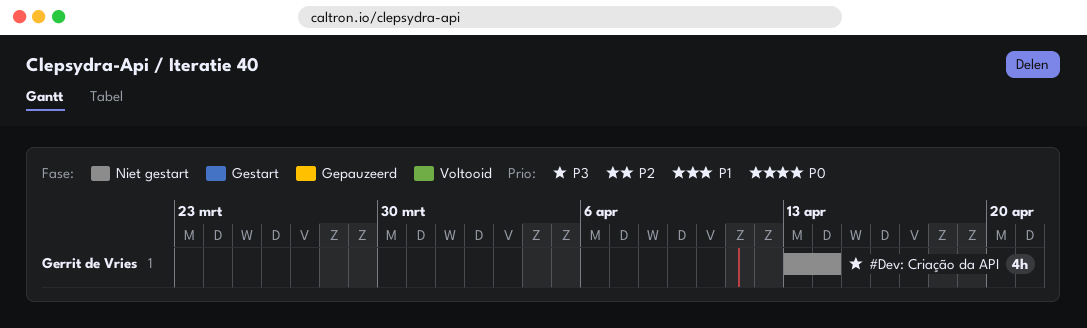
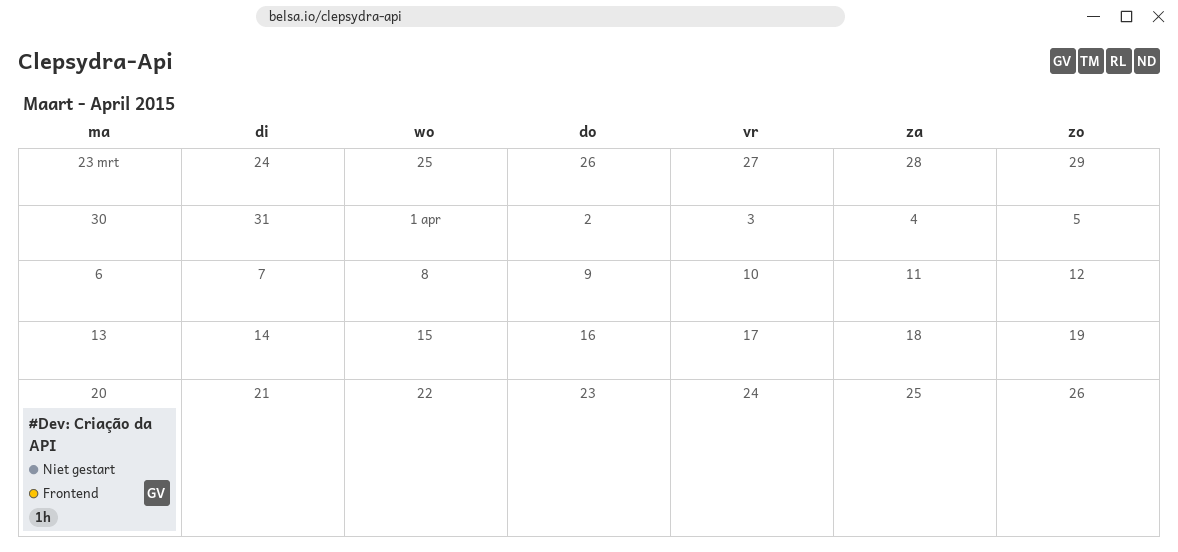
#Dev: Criação da API, estimate: 4h -> 1h
#Dev: Criação da API, due: Apr 14 -> Apr 20

